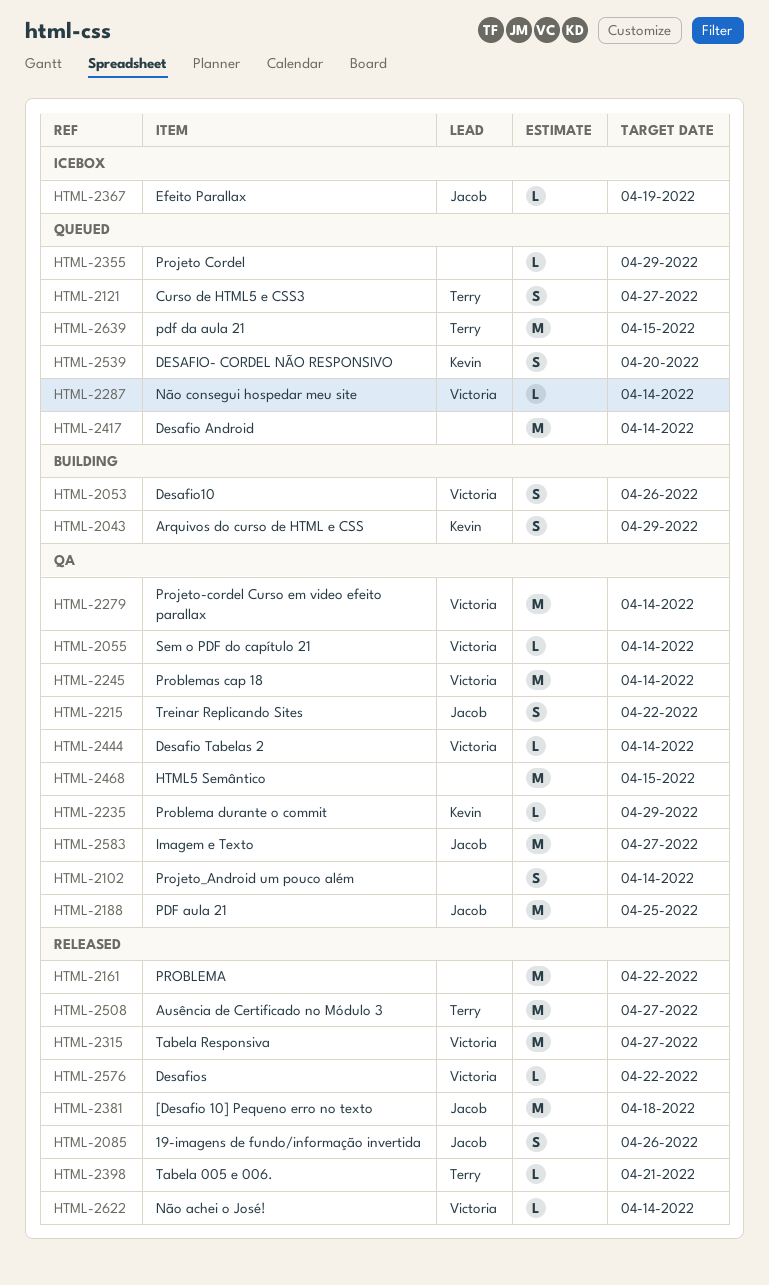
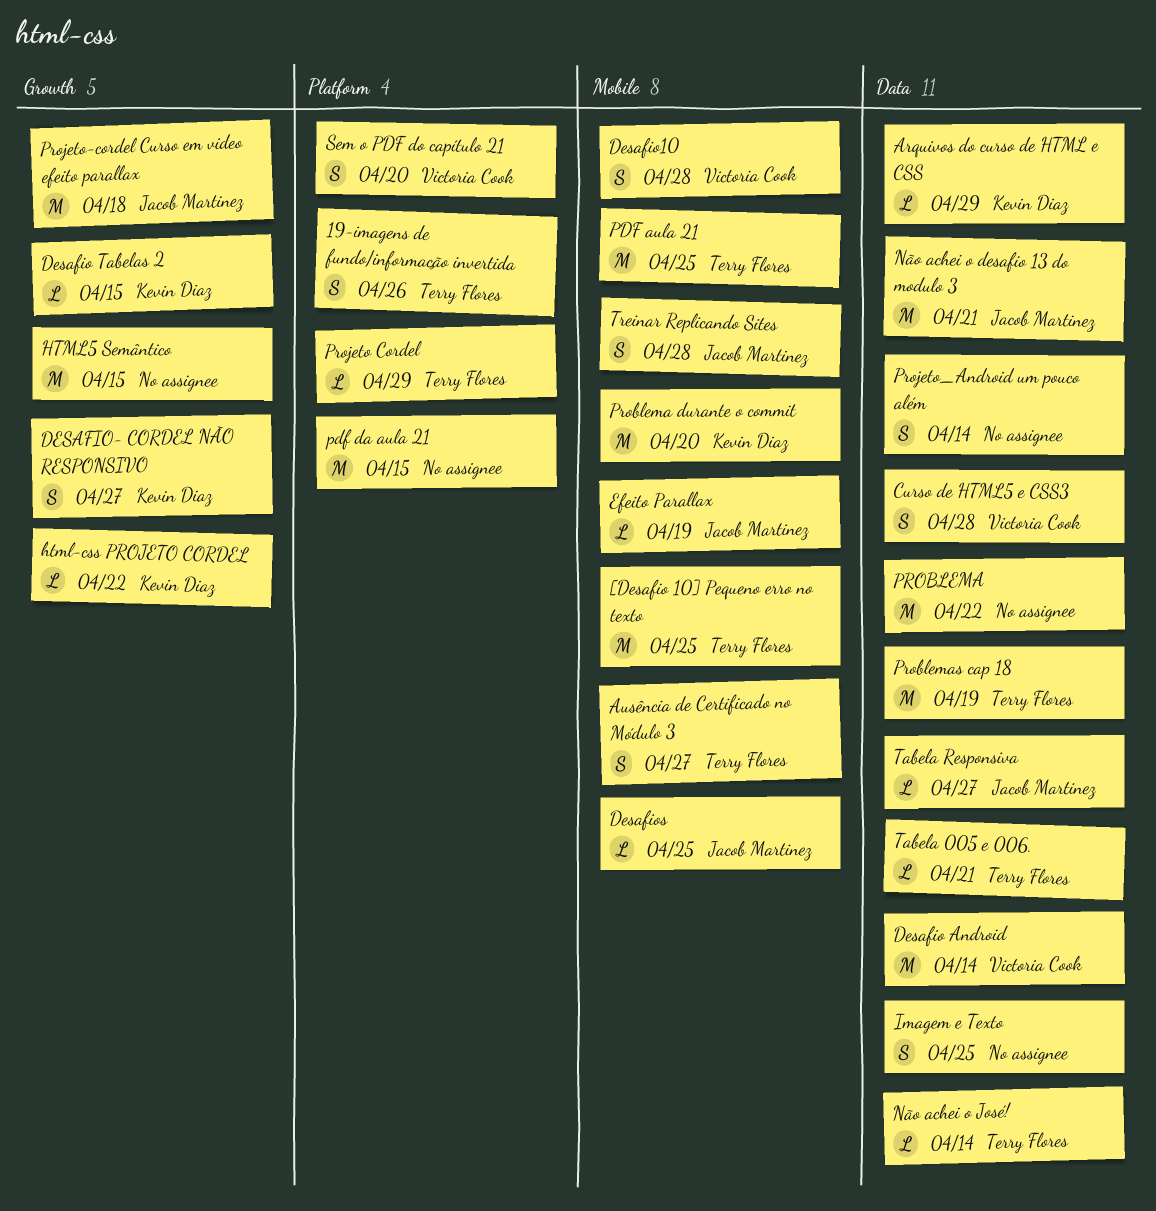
19-imagens de fundo/informação invertida, owner: Jacob Martinez -> Terry Flores
[Desafio 10] Pequeno erro no texto, owner: Jacob Martinez -> Terry Flores
[Desafio 10] Pequeno erro no texto, due: Apr 18 -> Apr 25
Arquivos do curso de HTML e CSS, estimate: S -> L
Ausência de Certificado no Módulo 3, estimate: M -> S
Curso de HTML5 e CSS3, owner: Terry Flores -> Victoria Cook
Curso de HTML5 e CSS3, due: Apr 27 -> Apr 28
Desafio Android, owner: none -> Victoria Cook
Desafio Tabelas 2, owner: Victoria Cook -> Kevin Diaz
Desafio Tabelas 2, due: Apr 14 -> Apr 15
DESAFIO- CORDEL NÃO RESPONSIVO, due: Apr 20 -> Apr 27
Desafio10, due: Apr 26 -> Apr 28
Desafios, owner: Victoria Cook -> Jacob Martinez
Desafios, due: Apr 22 -> Apr 25
html-css PROJETO CORDEL: none -> present
Imagem e Texto, owner: Jacob Martinez -> none
Imagem e Texto, estimate: M -> S
Imagem e Texto, due: Apr 27 -> Apr 25
Não achei o desafio 13 do modulo 3: none -> present
Não achei o José!, owner: Victoria Cook -> Terry Flores
Não consegui hospedar meu site: present -> none
PDF aula 21, owner: Jacob Martinez -> Terry Flores
pdf da aula 21, owner: Terry Flores -> none
Problema durante o commit, estimate: L -> M
Problema durante o commit, due: Apr 29 -> Apr 20
Problemas cap 18, owner: Victoria Cook -> Terry Flores
Problemas cap 18, due: Apr 14 -> Apr 19
Projeto Cordel, owner: none -> Terry Flores
Projeto-cordel Curso em video efeito parallax, owner: Victoria Cook -> Jacob Martinez
Projeto-cordel Curso em video efeito parallax, due: Apr 14 -> Apr 18
Sem o PDF do capítulo 21, estimate: L -> S
Sem o PDF do capítulo 21, due: Apr 14 -> Apr 20
Tabela Responsiva, owner: Victoria Cook -> Jacob Martinez
Tabela Responsiva, estimate: M -> L
Treinar Replicando Sites, due: Apr 22 -> Apr 28

